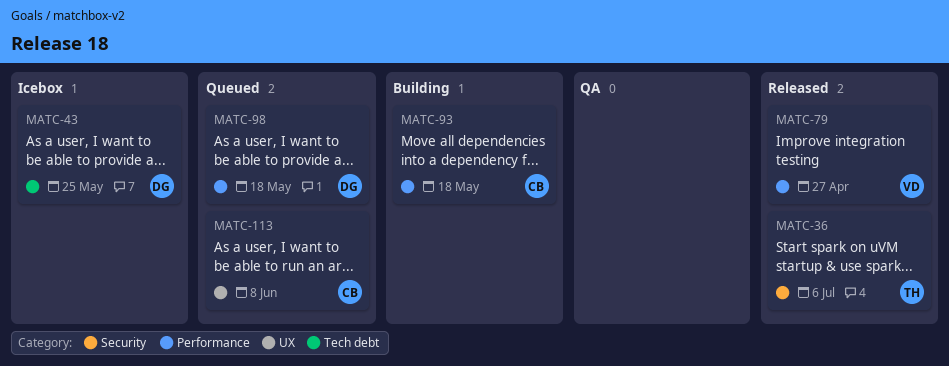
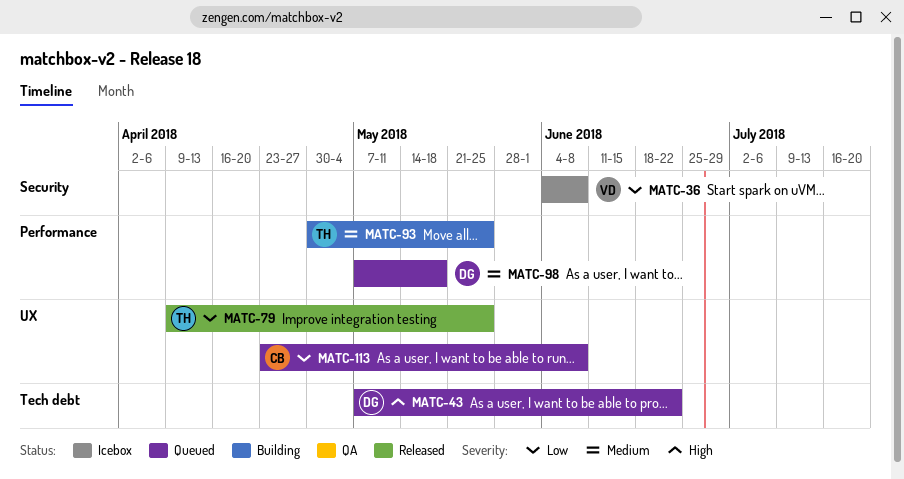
MATC-36, status: Released -> Icebox
MATC-36, owner: TH -> VD
MATC-36, due: Jul 6 -> Jun 8
MATC-43, status: Icebox -> Queued
MATC-43, due: May 25 -> Jun 22
MATC-79, owner: VD -> TH
MATC-79, label: Performance -> UX
MATC-79, due: Apr 27 -> May 25
MATC-93, owner: CB -> TH
MATC-93, due: May 18 -> May 25

